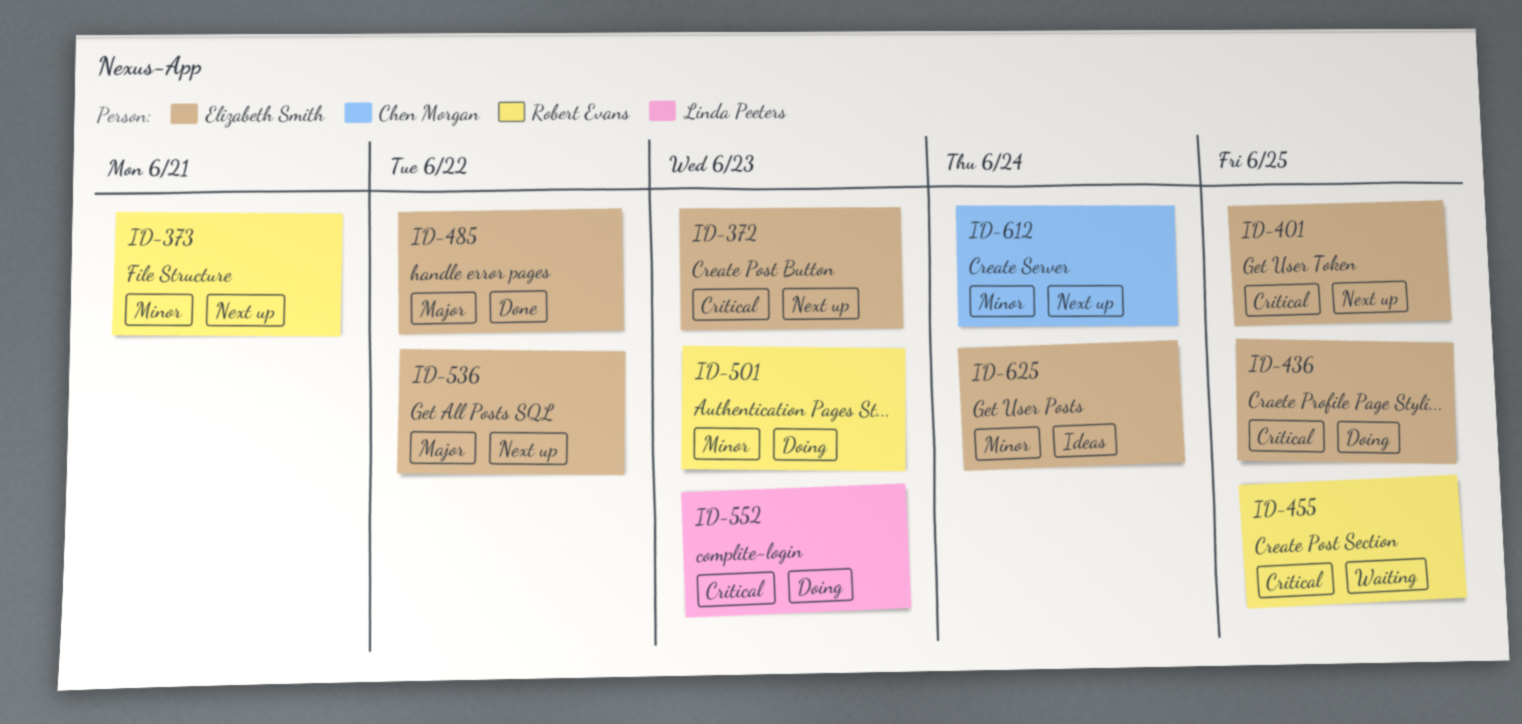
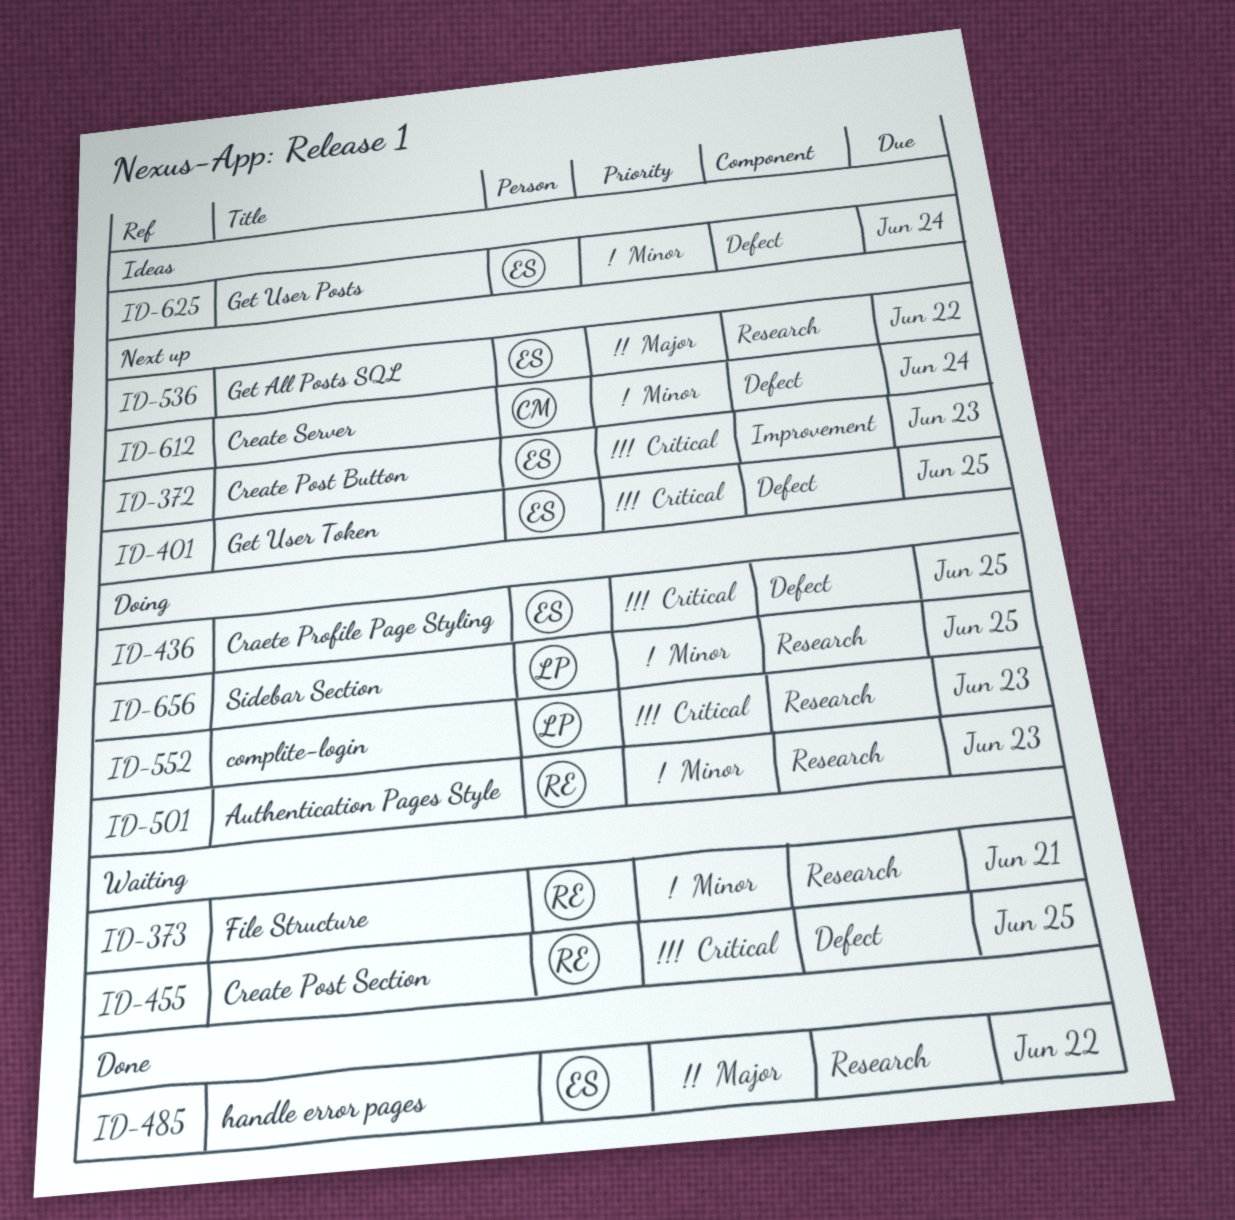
ID-373, status: Next up -> Waiting
ID-656: none -> present

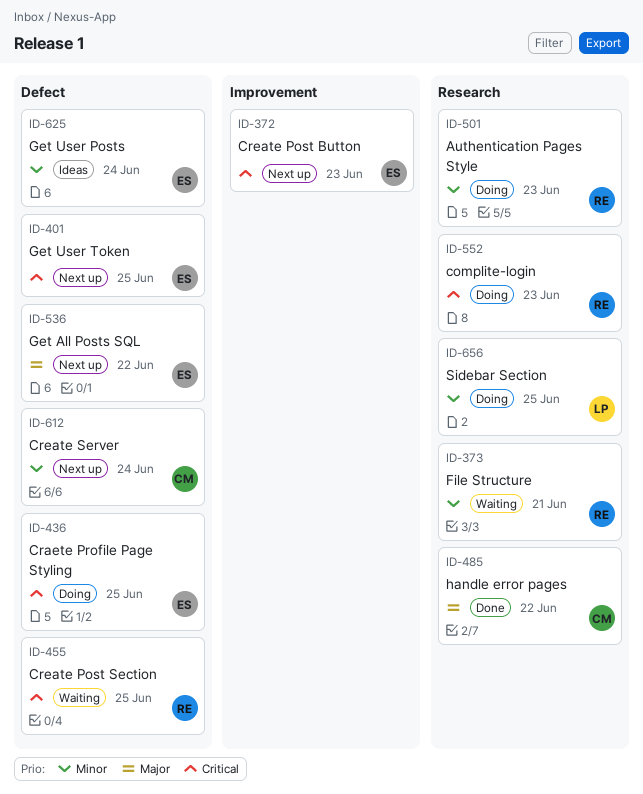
ID-485, owner: ES -> CM
ID-536, label: Research -> Defect
ID-552, owner: LP -> RE

